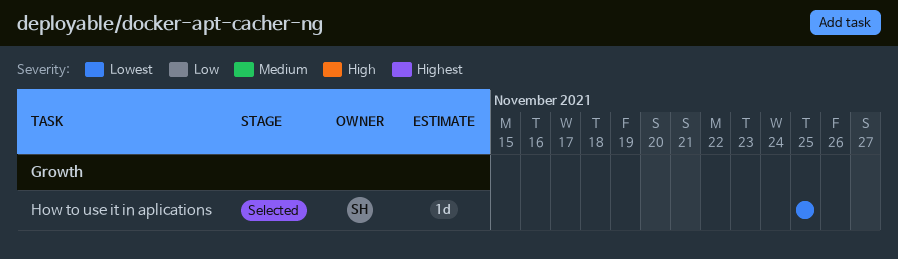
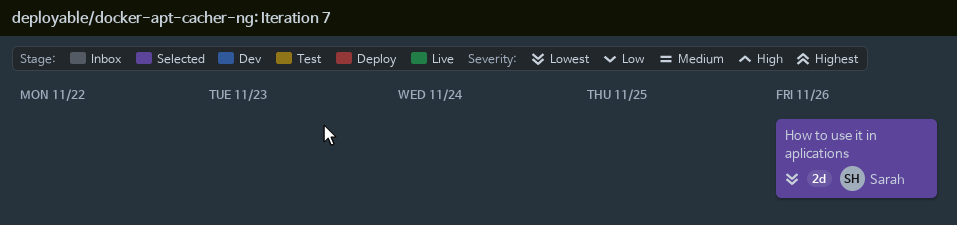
How to use it in aplications, estimate: 1d -> 2d
How to use it in aplications, due: Nov 25 -> Nov 26

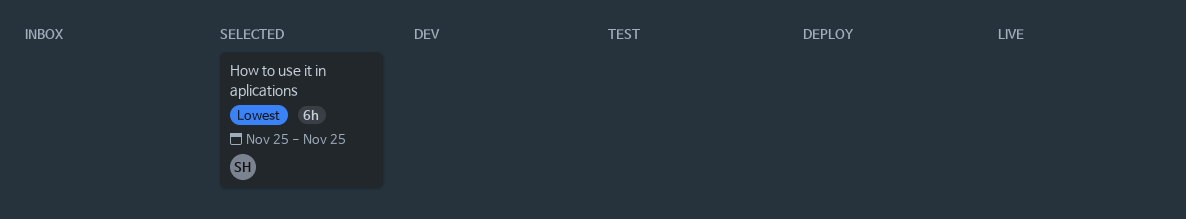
How to use it in aplications, estimate: 2d -> 6h
How to use it in aplications, due: Nov 26 -> Nov 25

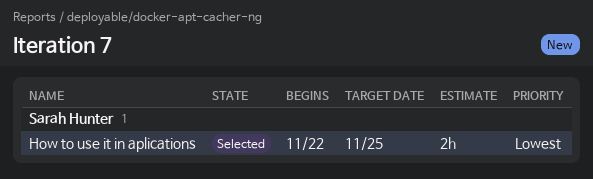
How to use it in aplications, estimate: 6h -> 2h
How to use it in aplications, start: Nov 25 -> Nov 22

